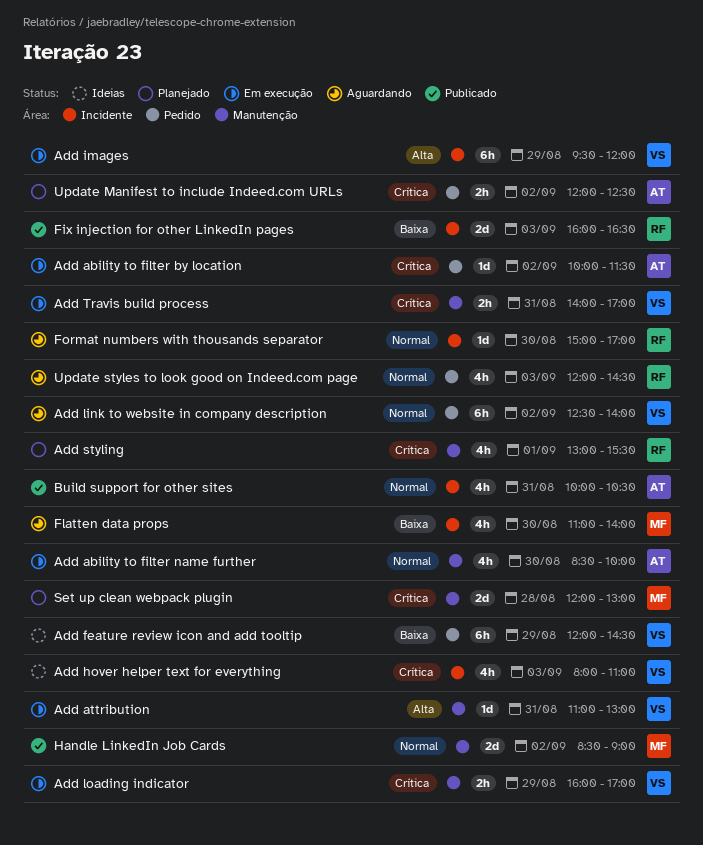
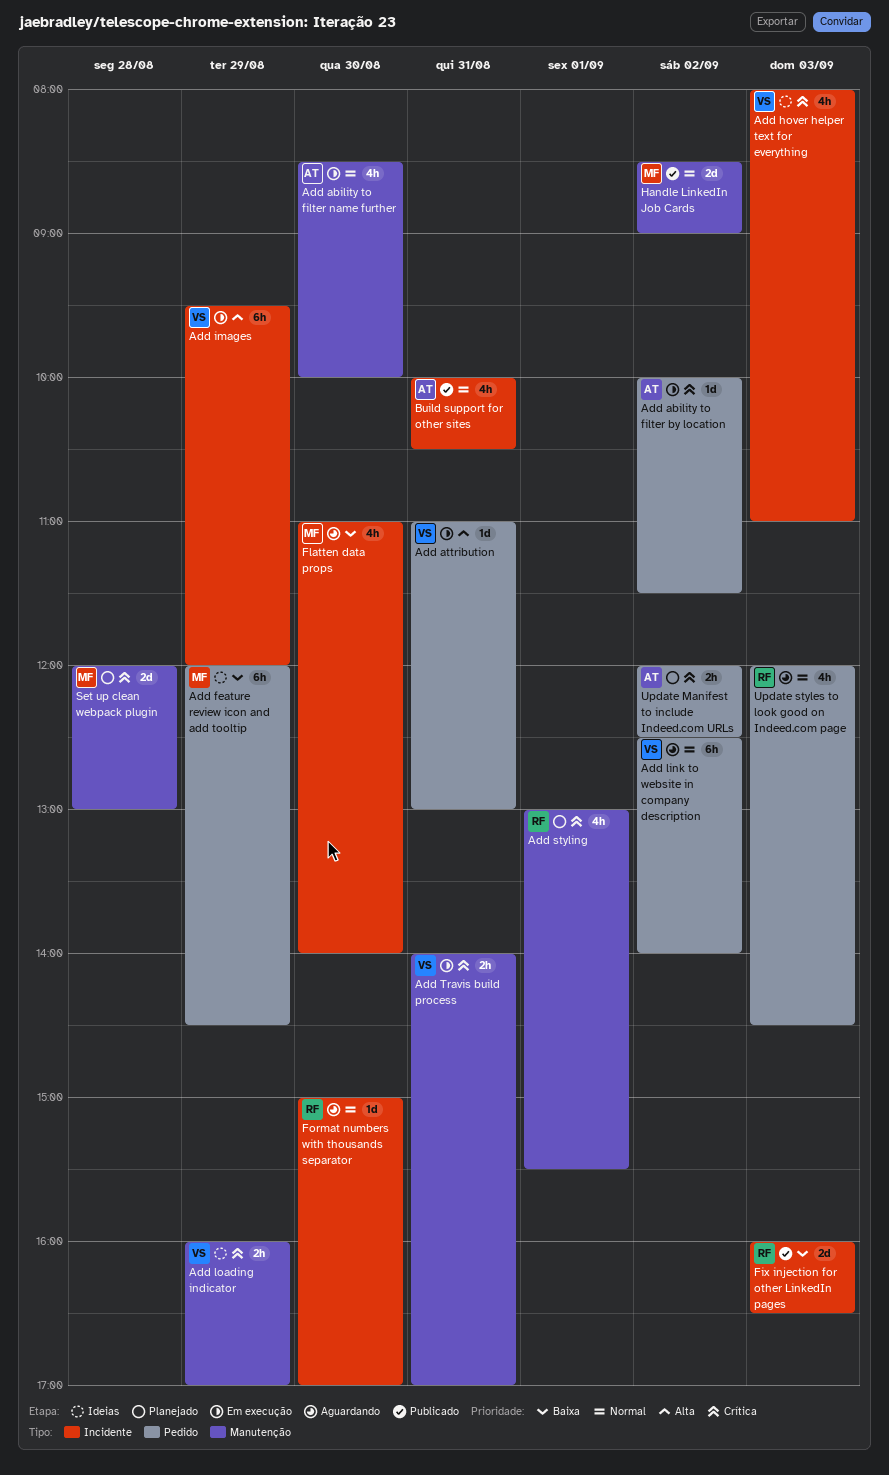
Add attribution, label: Manutenção -> Pedido
Add feature review icon and add tooltip, owner: VS -> MF
Add loading indicator, status: Em execução -> Ideias

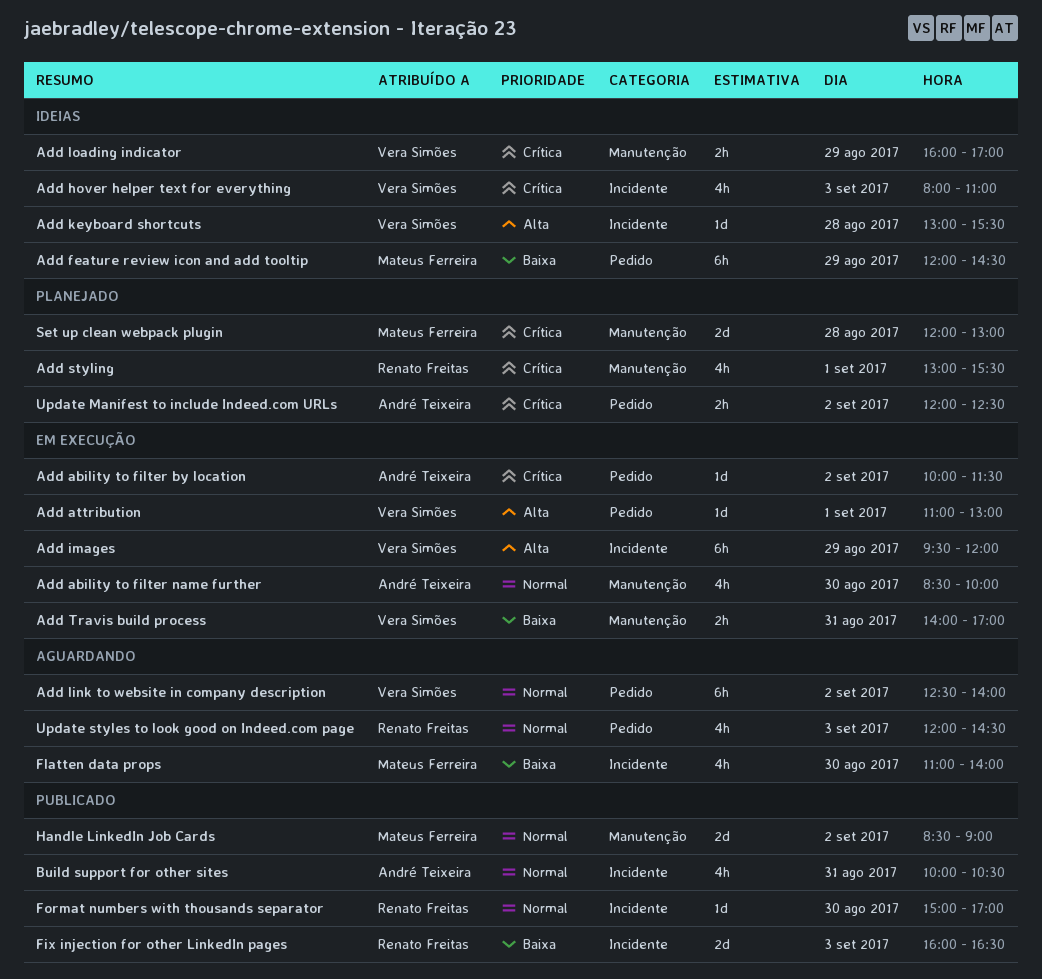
Add attribution, day: Aug 31 -> Sep 1
Add keyboard shortcuts: none -> present
Add Travis build process, priority: Crítica -> Baixa
Format numbers with thousands separator, status: Aguardando -> Publicado

